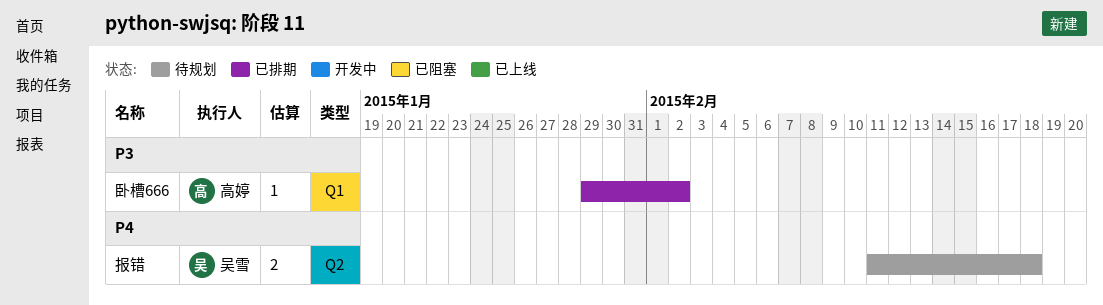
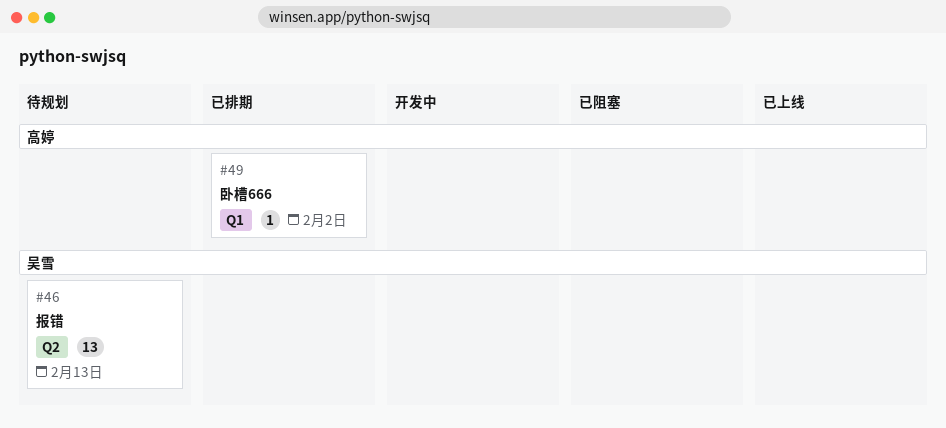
报错, estimate: 2 -> 13
报错, due: Feb 18 -> Feb 13

